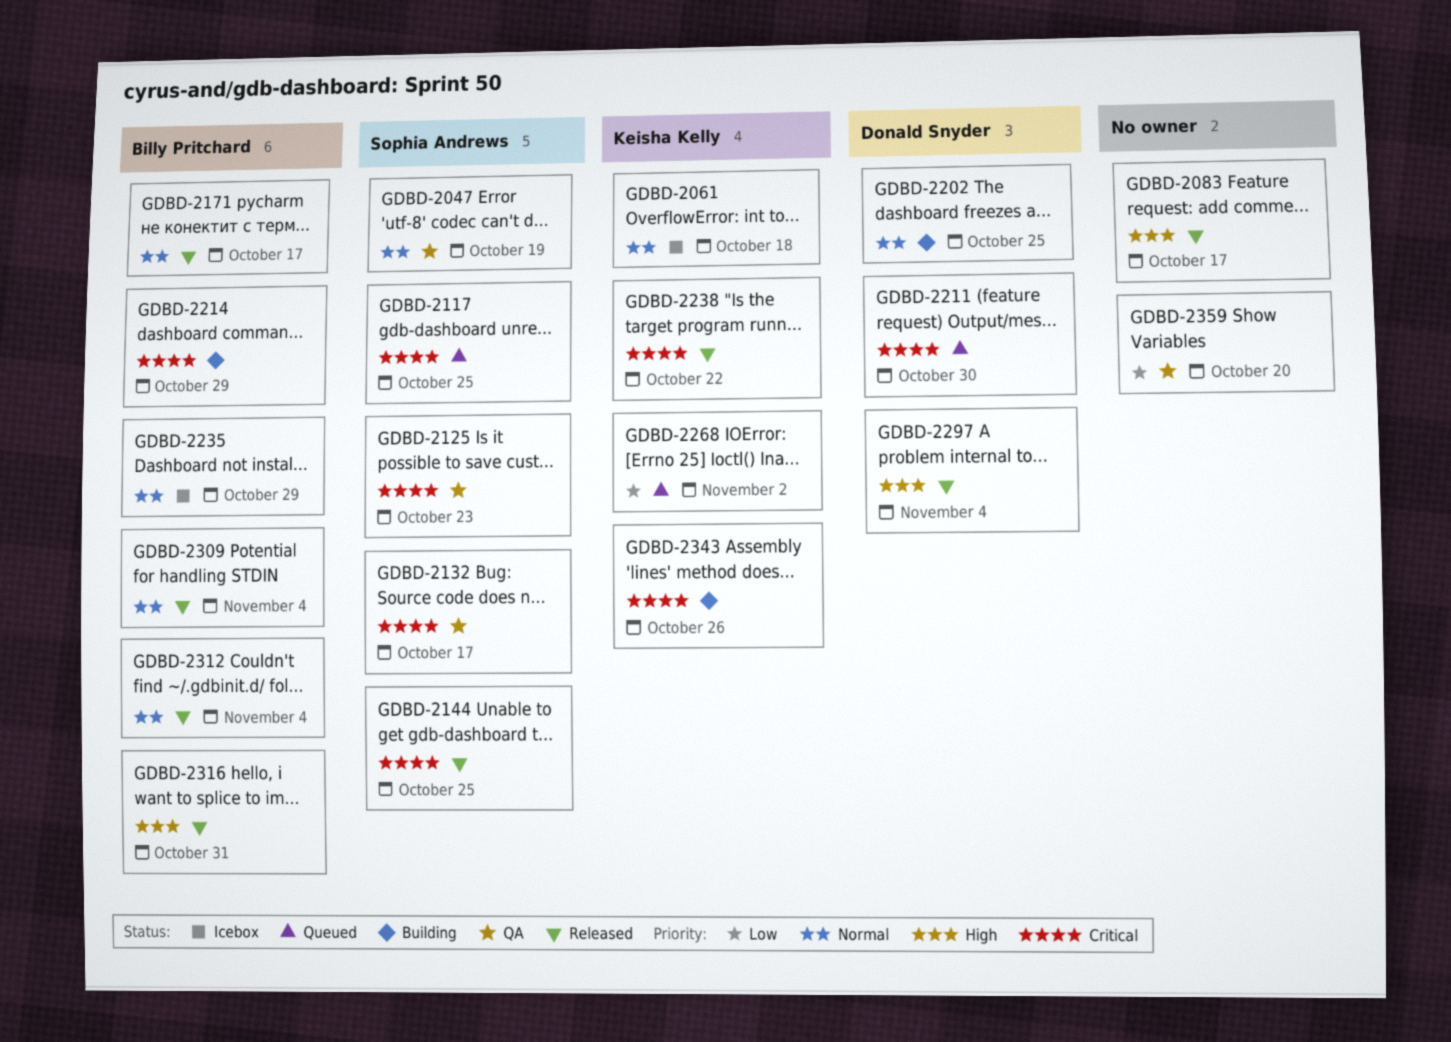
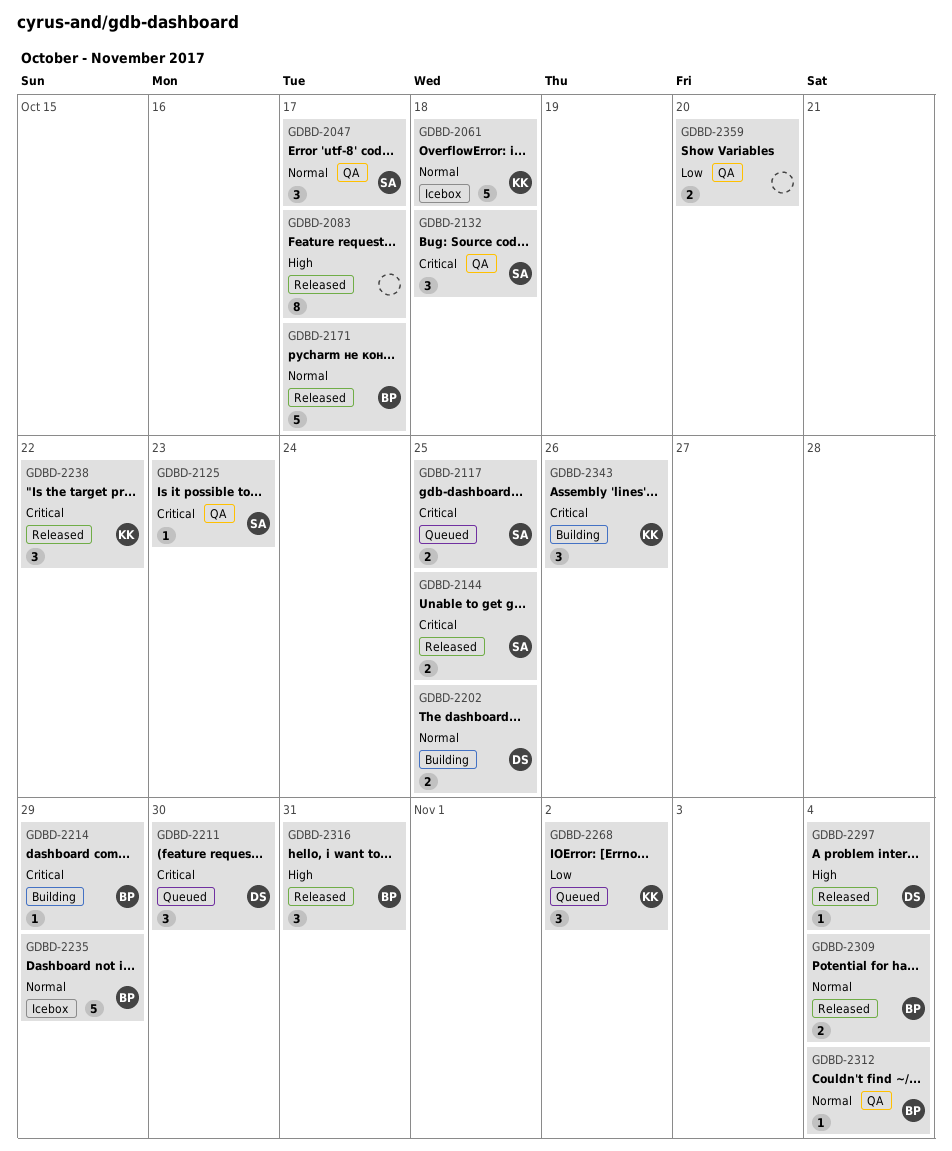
GDBD-2047, due: Oct 19 -> Oct 17
GDBD-2132, due: Oct 17 -> Oct 18
GDBD-2312, status: Released -> QA

